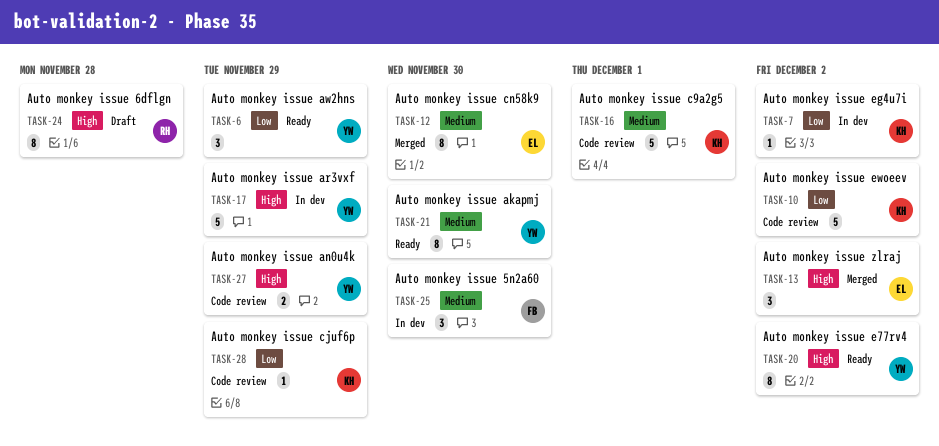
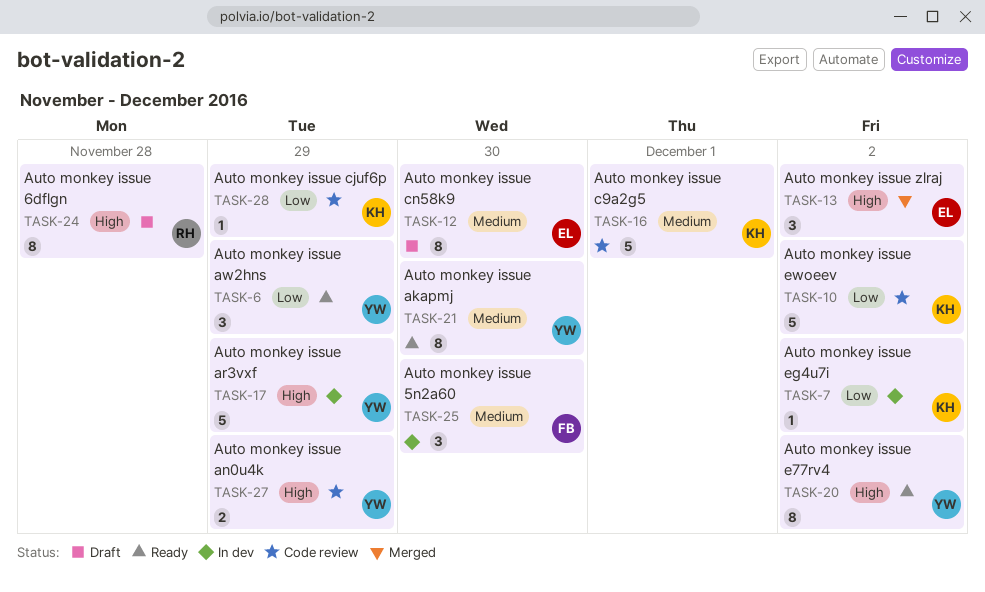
TASK-12, status: Merged -> Draft

